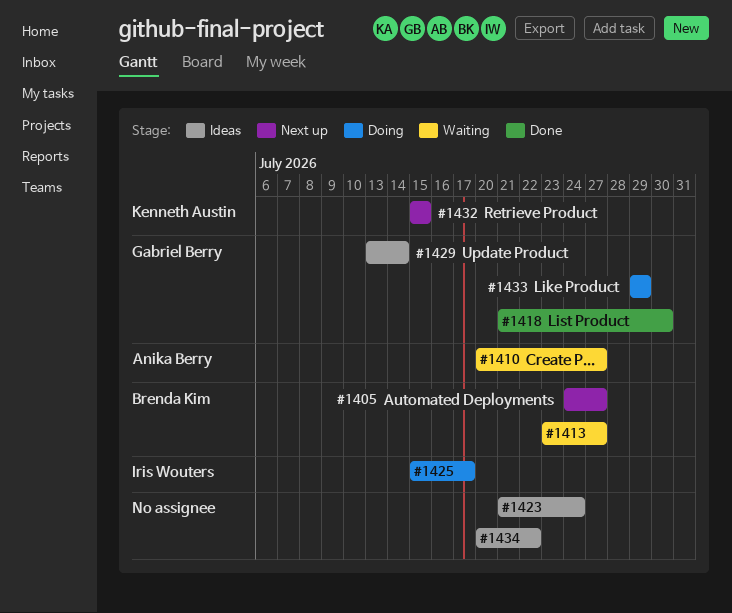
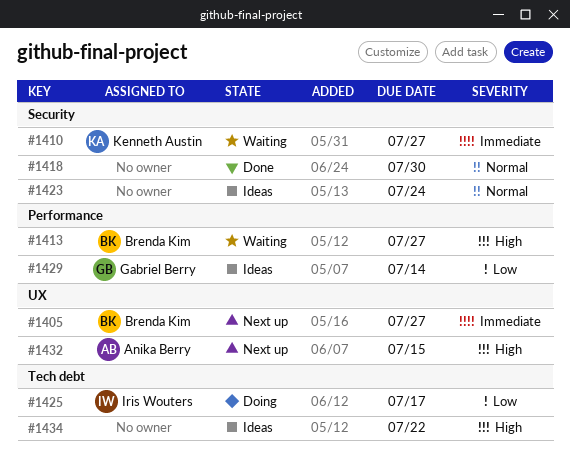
#1410, owner: Anika Berry -> Kenneth Austin
#1418, owner: Gabriel Berry -> none
#1432, owner: Kenneth Austin -> Anika Berry
#1433: present -> none

